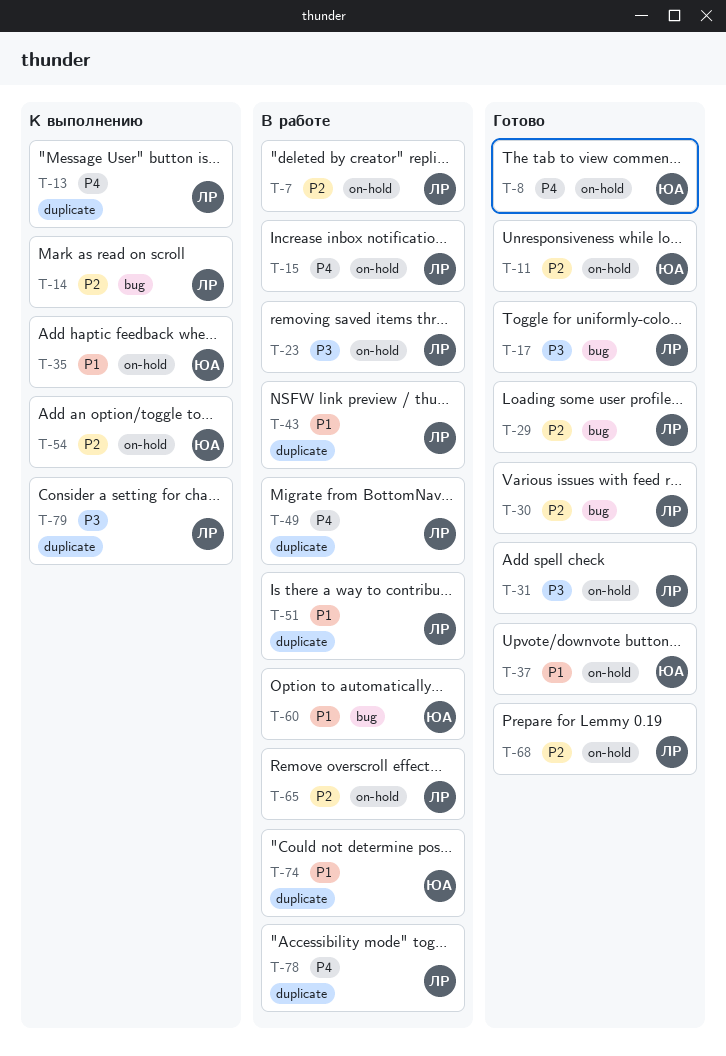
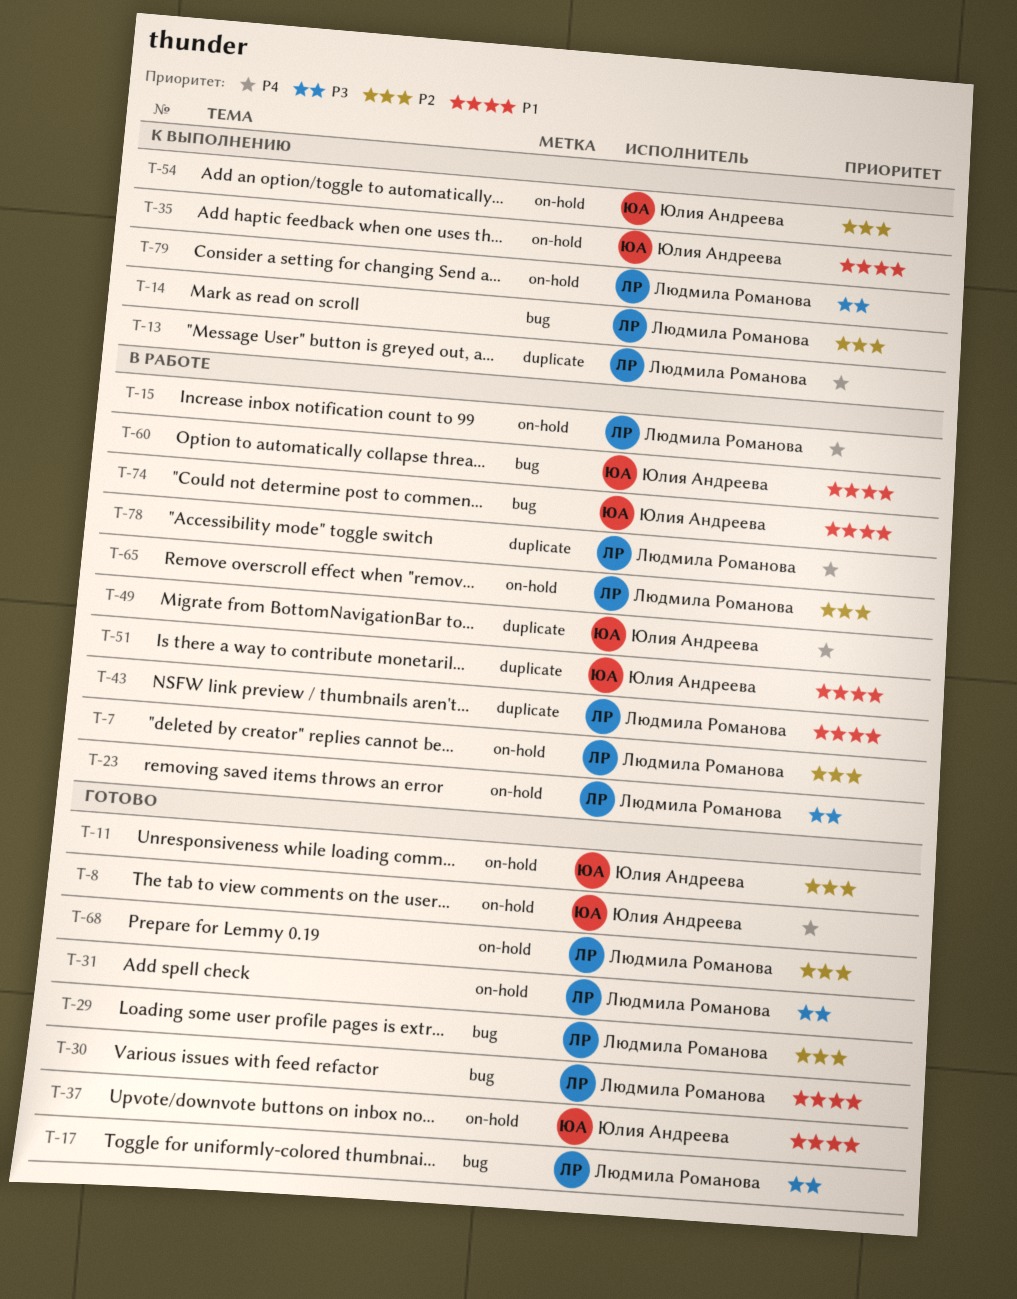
T-30, priority: P2 -> P1
T-49, owner: Людмила Романова -> Юлия Андреева
T-51, owner: Людмила Романова -> Юлия Андреева
T-74, label: duplicate -> bug
T-79, label: duplicate -> on-hold

